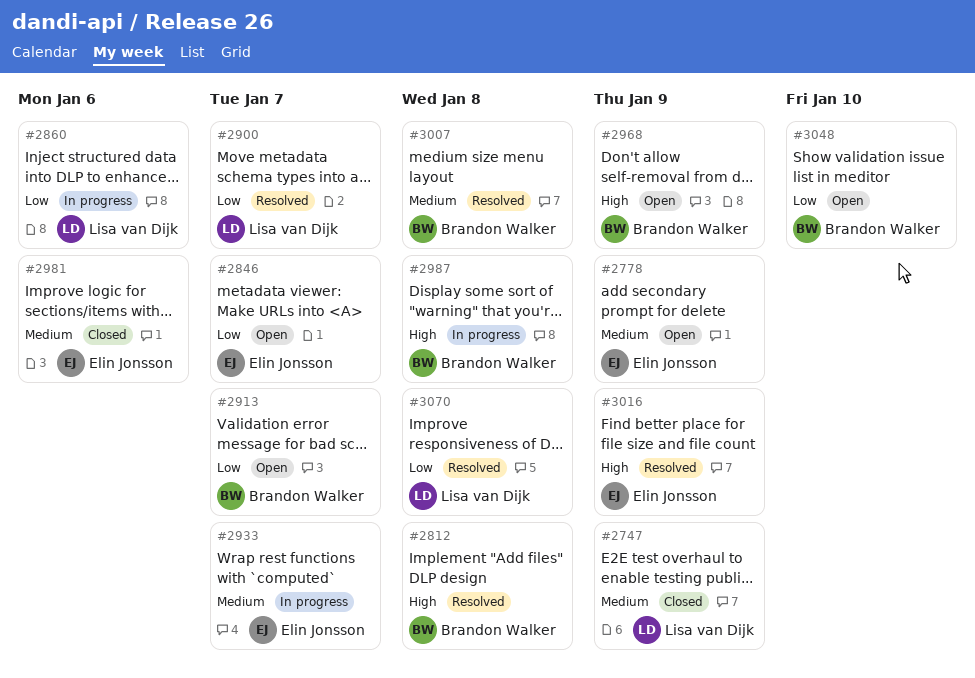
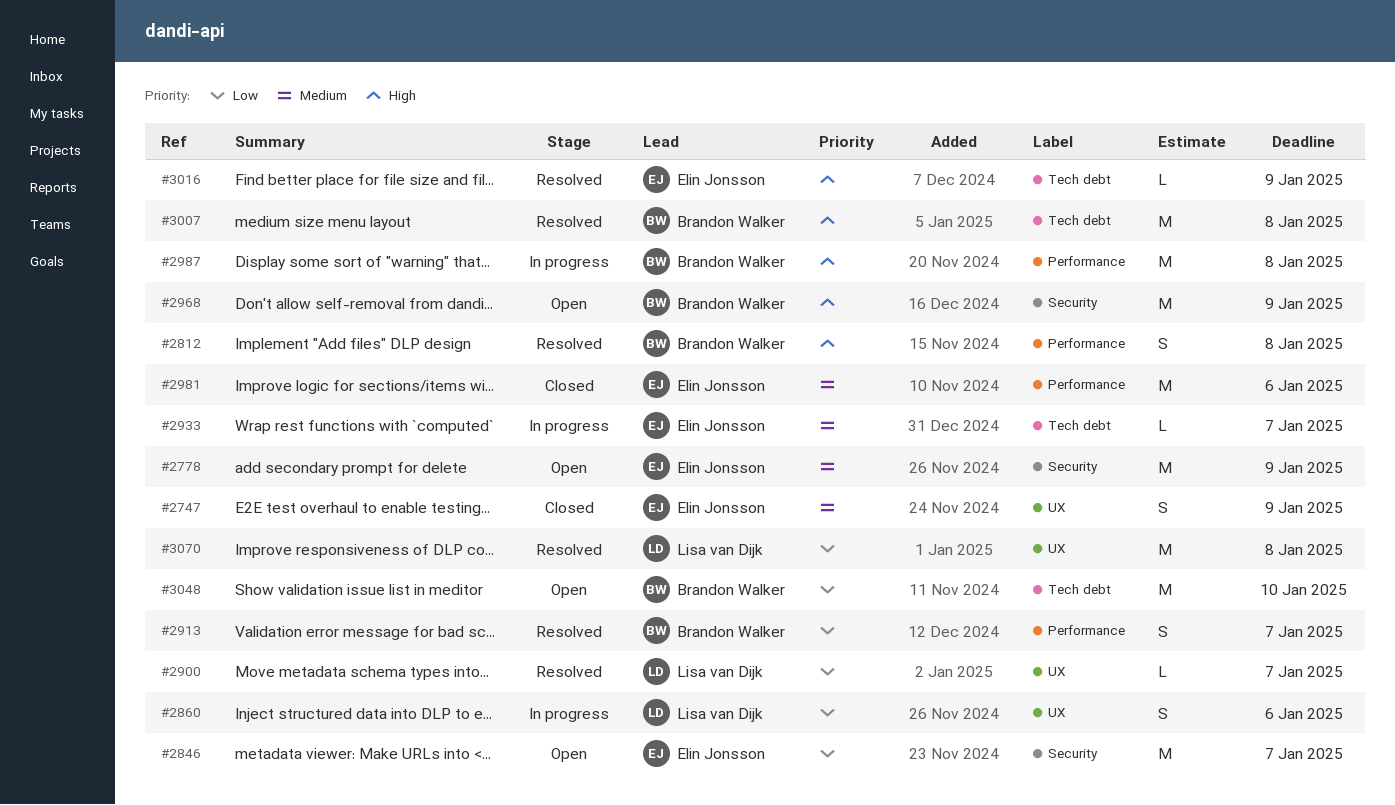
#2747, owner: Lisa van Dijk -> Elin Jonsson
#2913, status: Open -> Resolved
#3007, priority: Medium -> High

